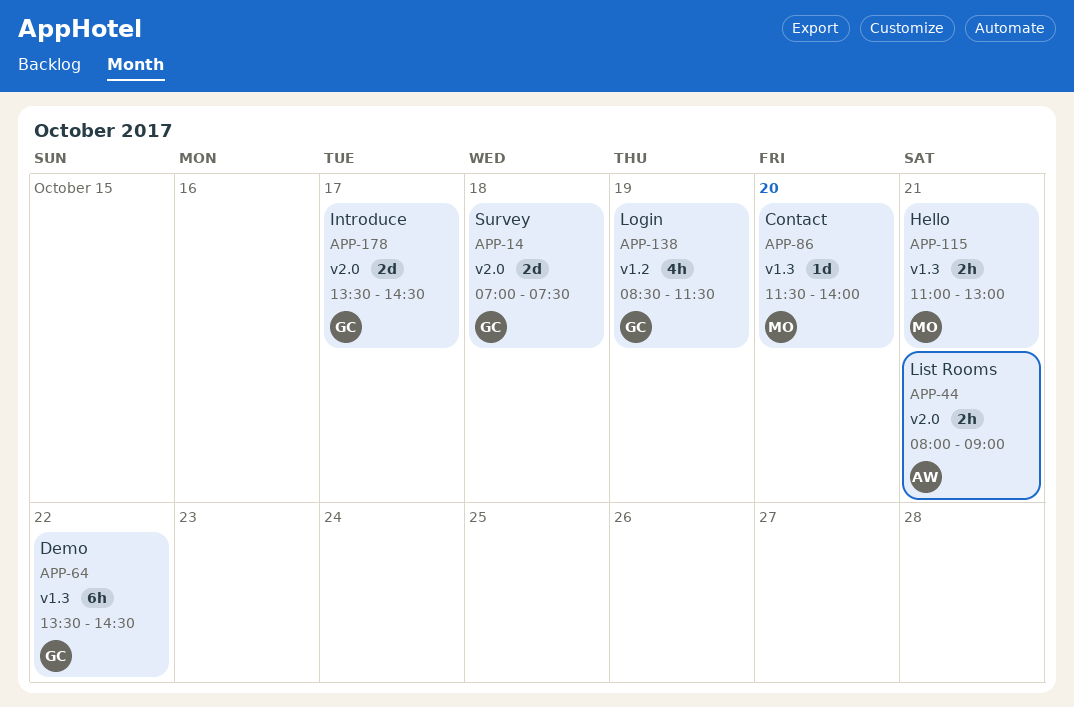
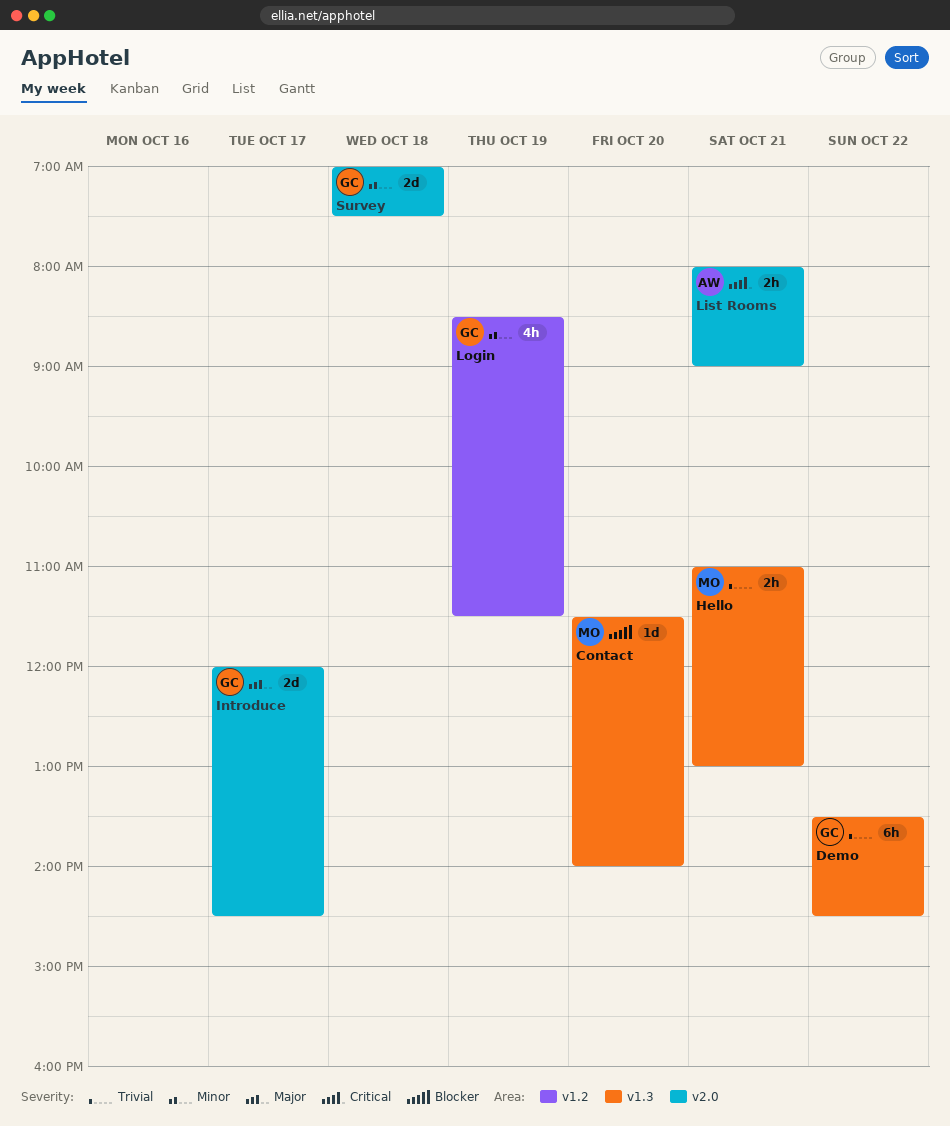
Introduce, begins: 13:30 -> 12:00

